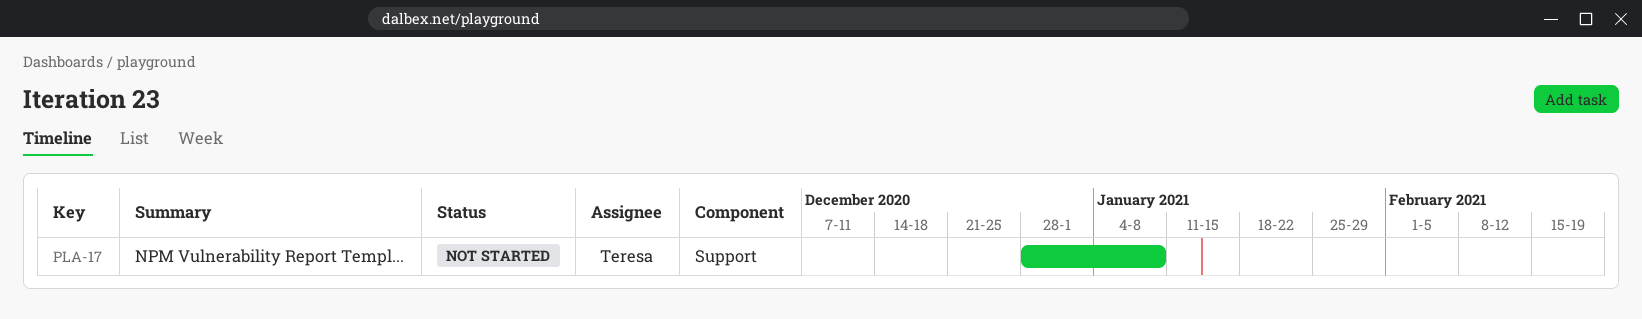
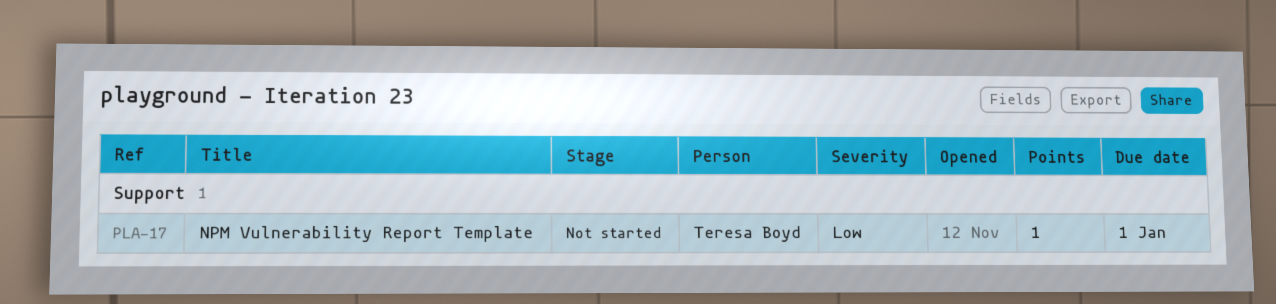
PLA-17, due: Jan 8 -> Jan 1

